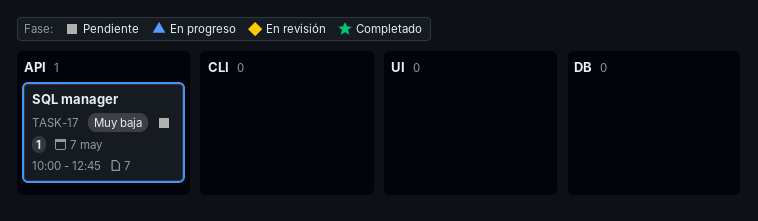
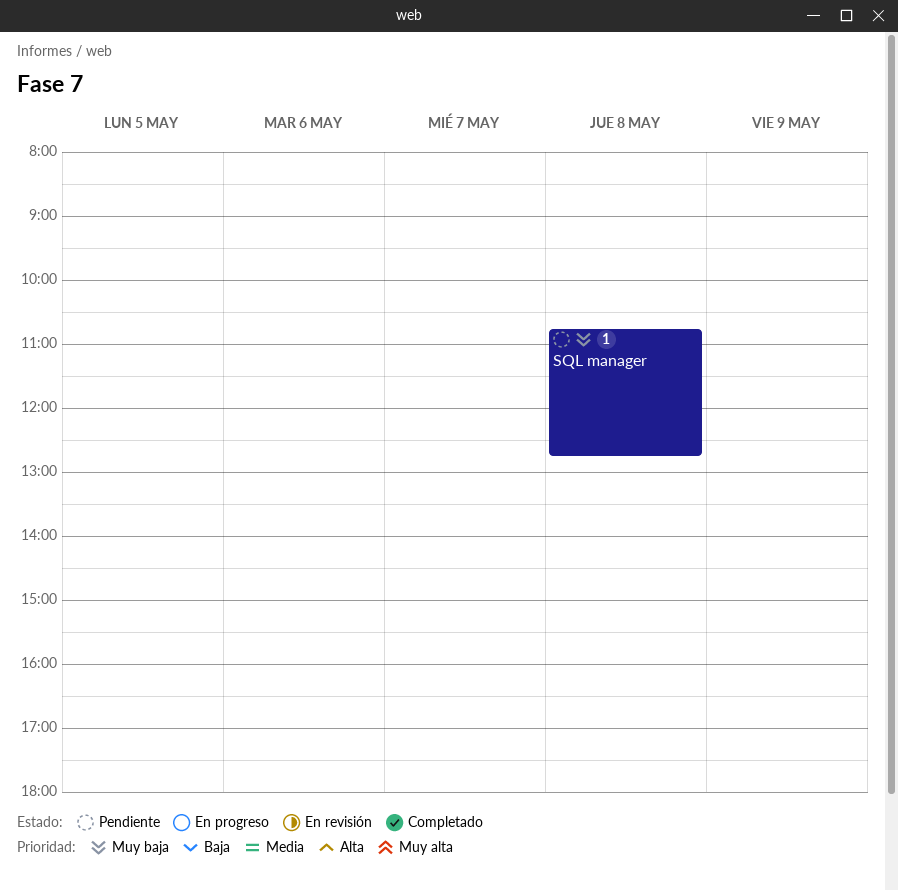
SQL manager, day: May 7 -> May 8
SQL manager, begins: 10:00 -> 10:45

